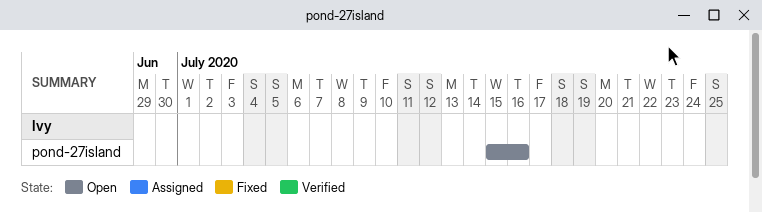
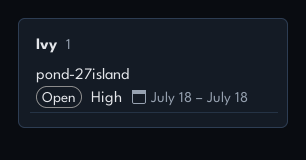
pond-27island, start: Jul 15 -> Jul 18
pond-27island, due: Jul 16 -> Jul 18

